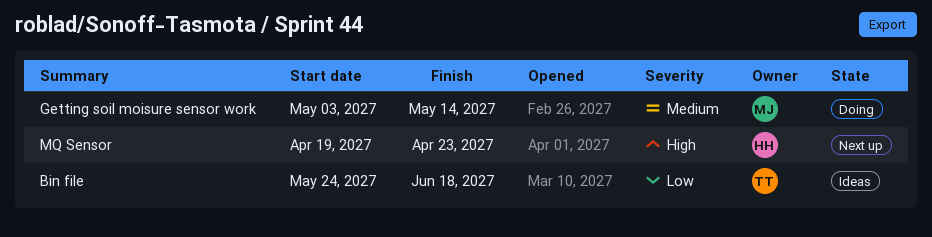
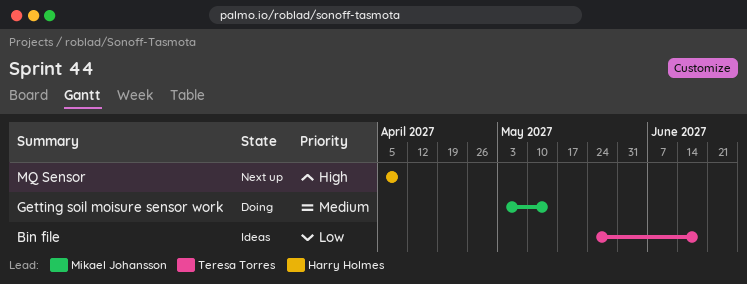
MQ Sensor, start: Apr 19 -> Apr 5
MQ Sensor, due: Apr 23 -> Apr 9

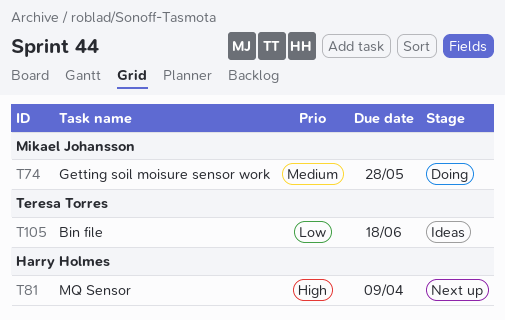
Getting soil moisure sensor work, due: May 14 -> May 28

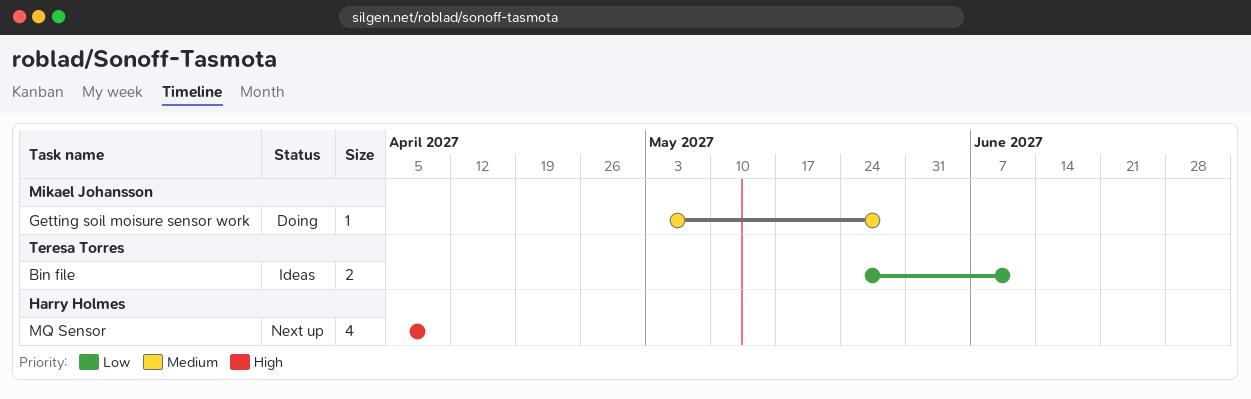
Bin file, due: Jun 18 -> Jun 11

